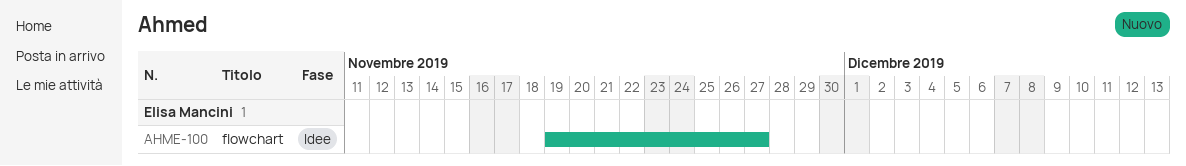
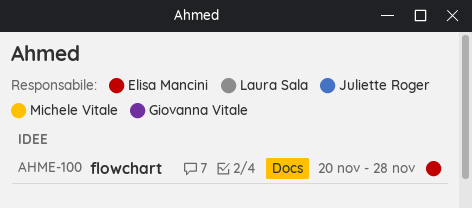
AHME-100, start: Nov 19 -> Nov 20
AHME-100, due: Nov 27 -> Nov 28

